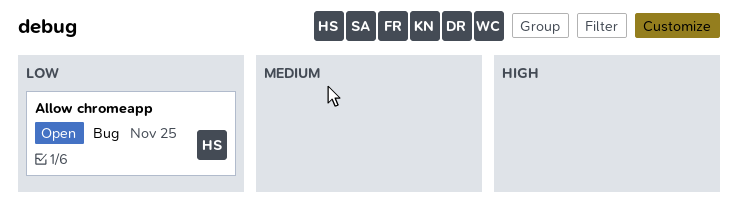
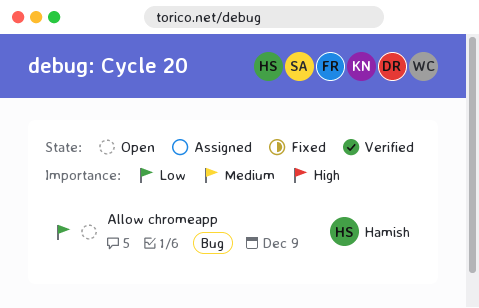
Allow chromeapp, due: Nov 25 -> Dec 9

